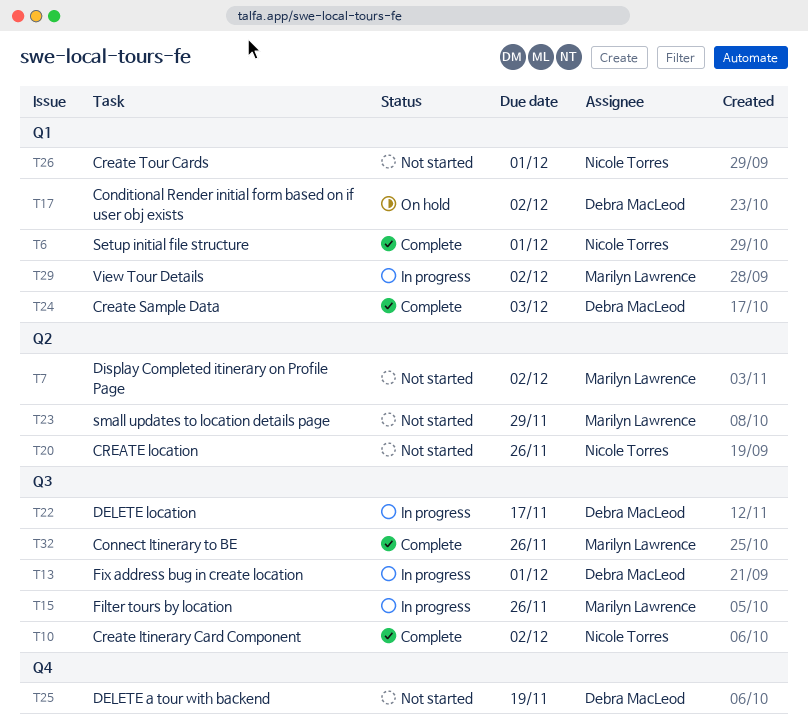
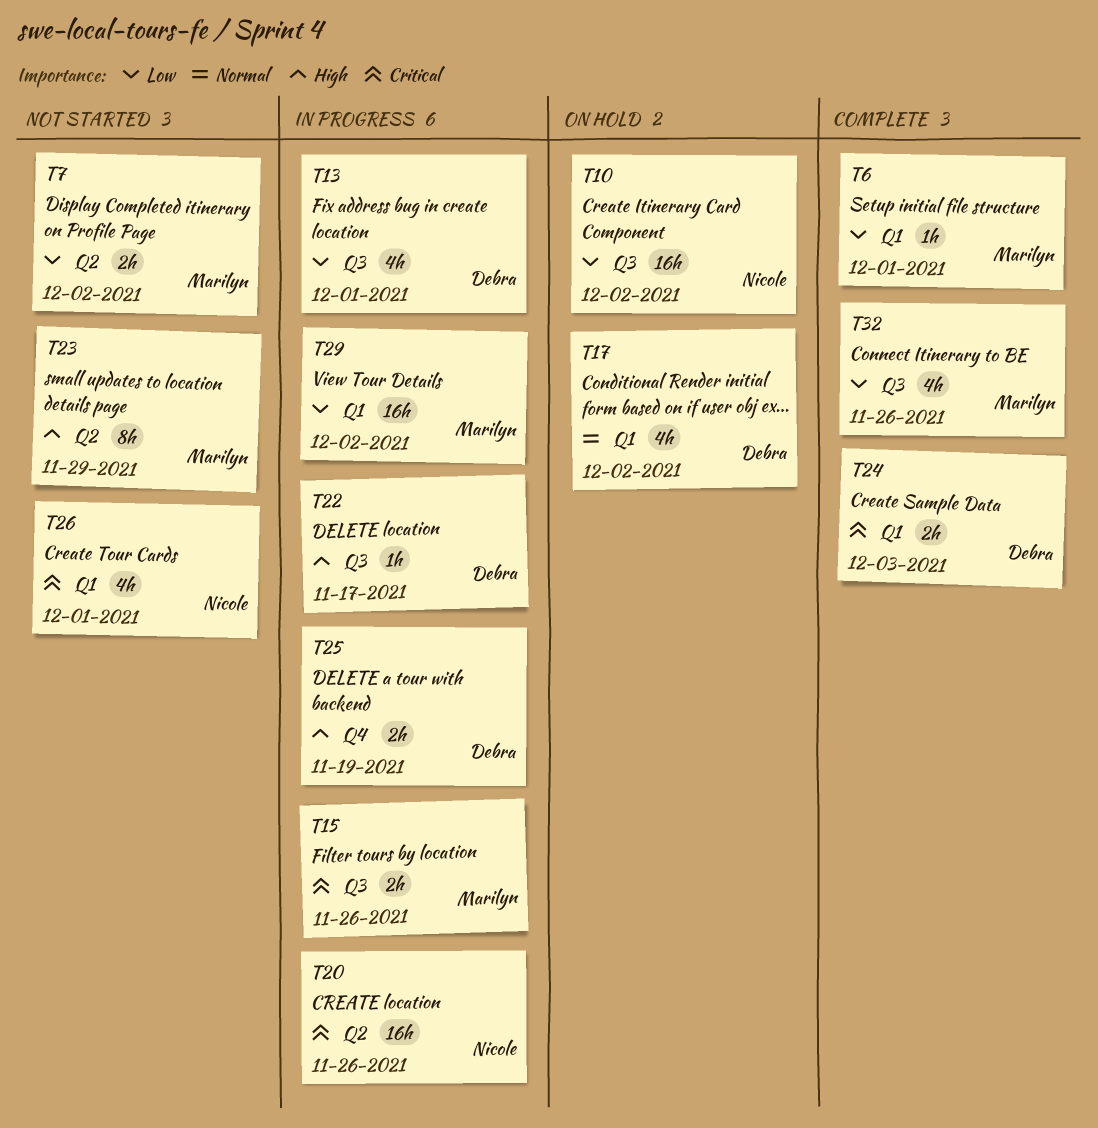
T6, owner: Nicole Torres -> Marilyn Lawrence
T10, status: Complete -> On hold
T20, status: Not started -> In progress
T25, status: Not started -> In progress

